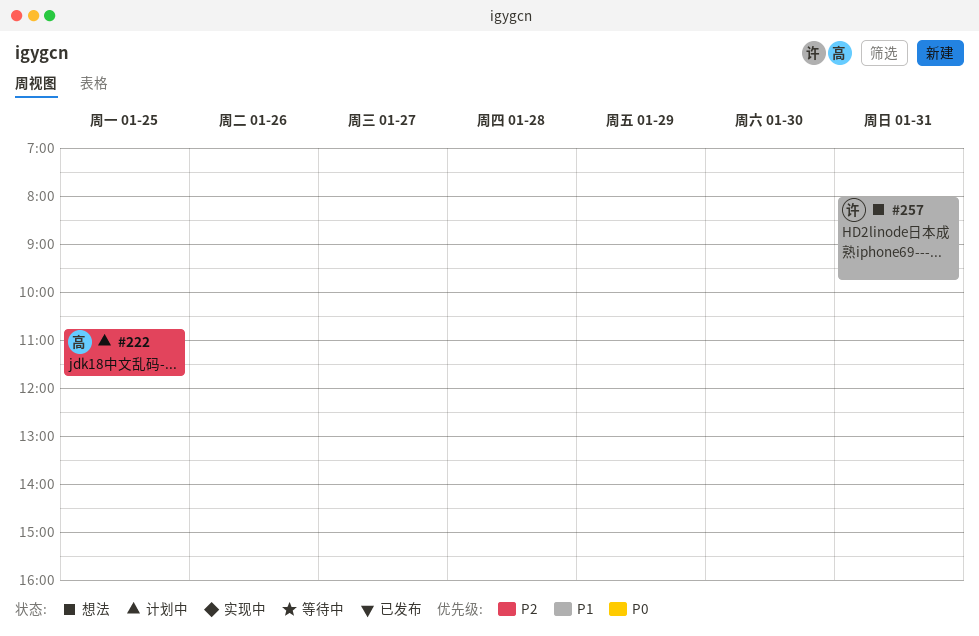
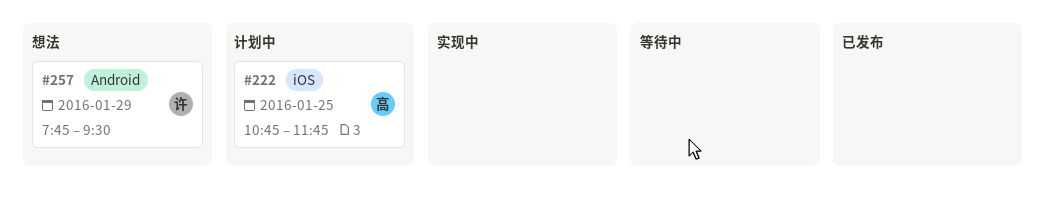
#257, day: Jan 31 -> Jan 29
#257, begins: 08:00 -> 07:45
#257, ends: 09:45 -> 09:30

